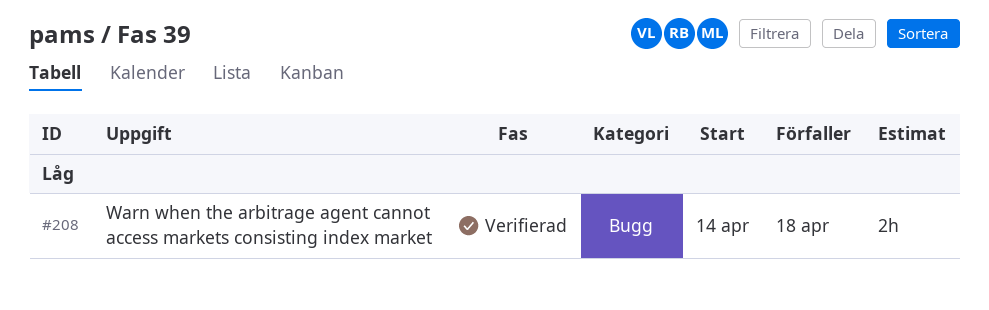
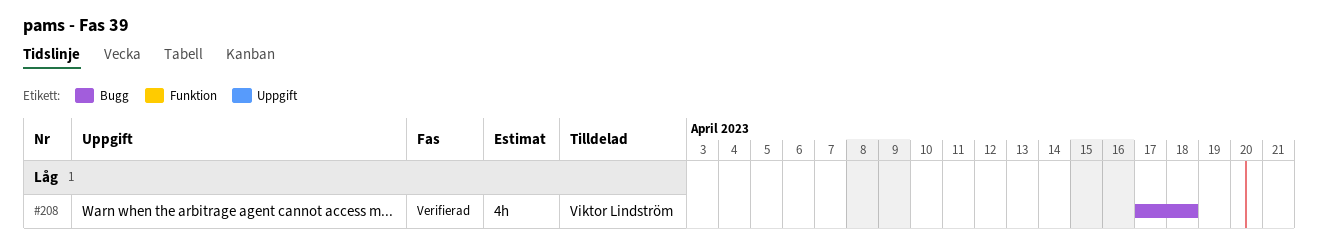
#208, estimate: 2h -> 4h
#208, start: Apr 14 -> Apr 17

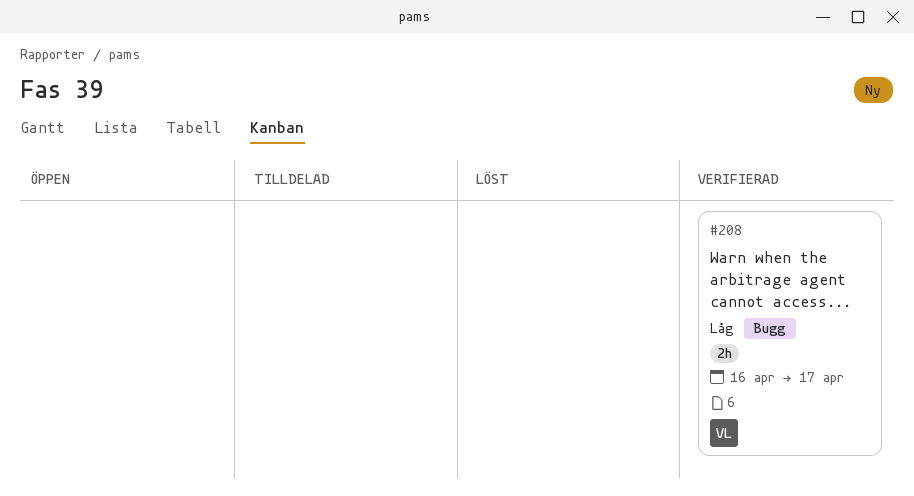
#208, estimate: 4h -> 2h
#208, start: Apr 17 -> Apr 16
#208, due: Apr 18 -> Apr 17

